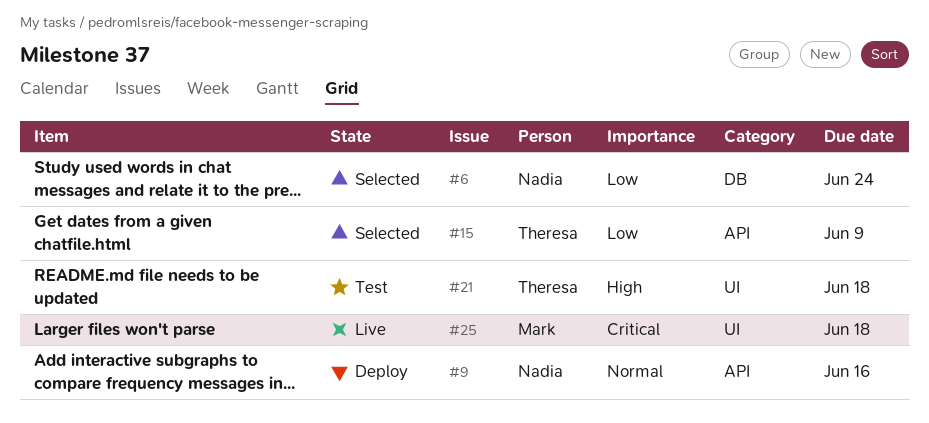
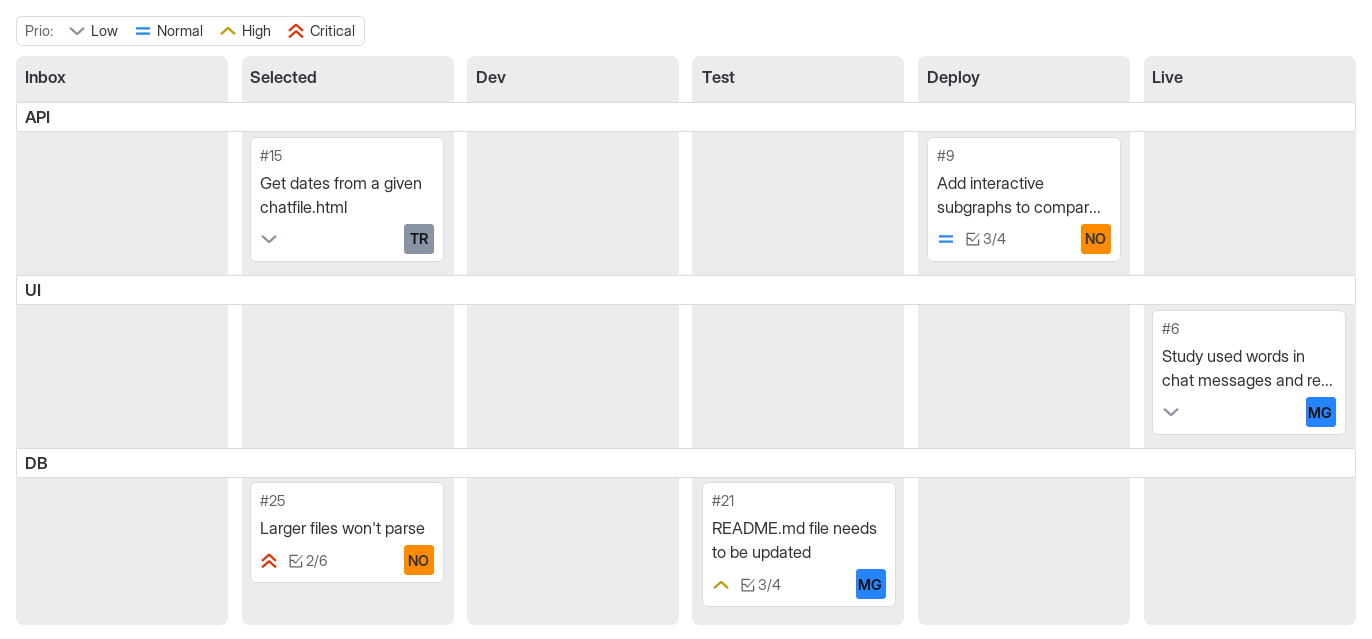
#6, status: Selected -> Live
#6, owner: Nadia -> Mark
#6, label: DB -> UI
#21, owner: Theresa -> Mark
#21, label: UI -> DB
#25, status: Live -> Selected
#25, owner: Mark -> Nadia
#25, label: UI -> DB

